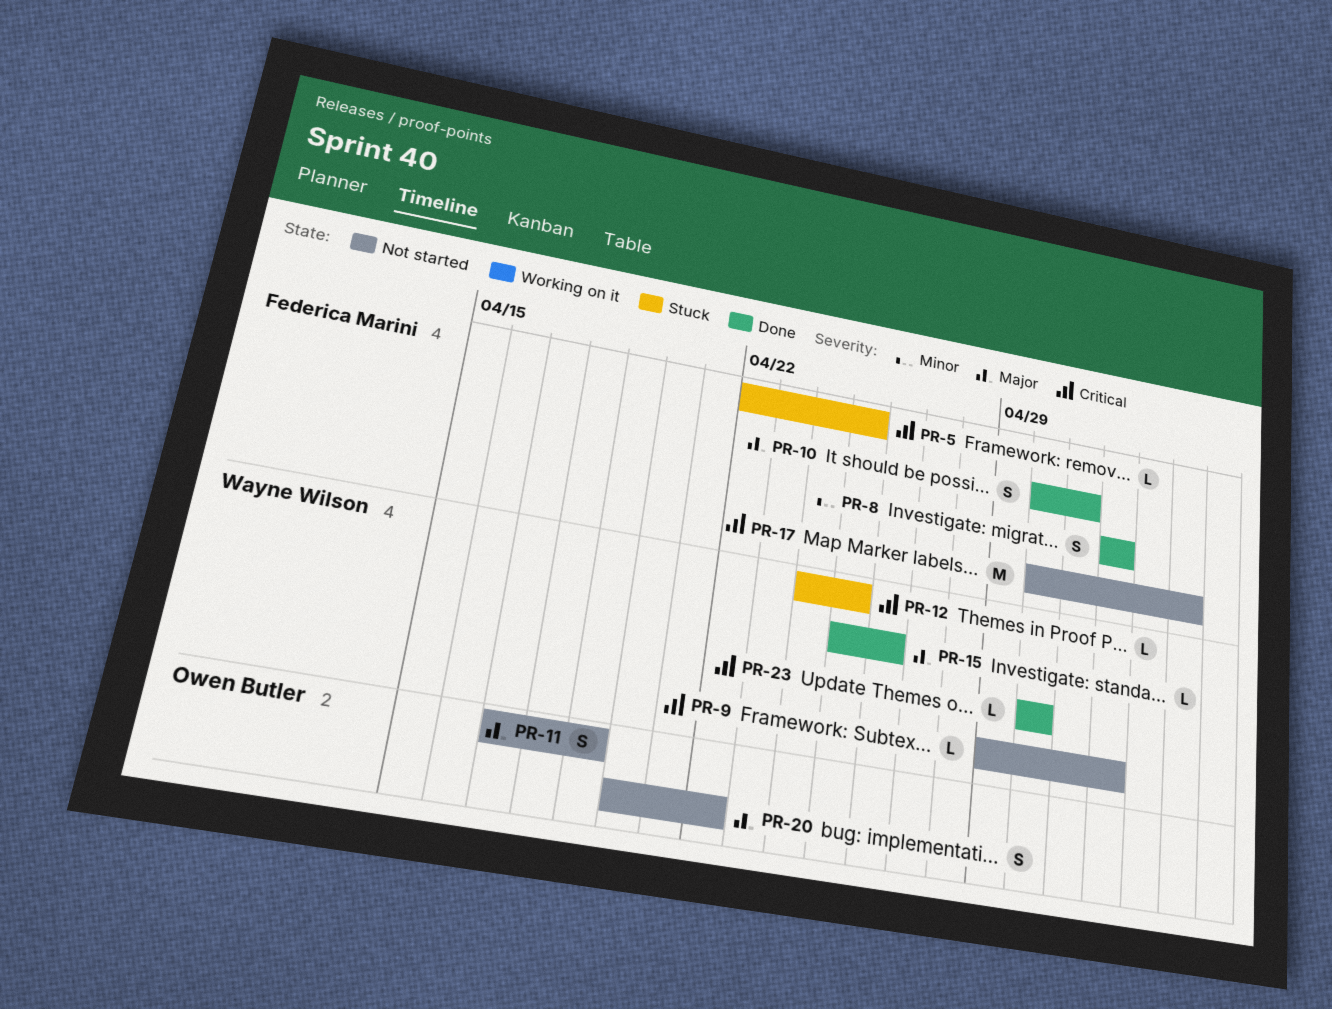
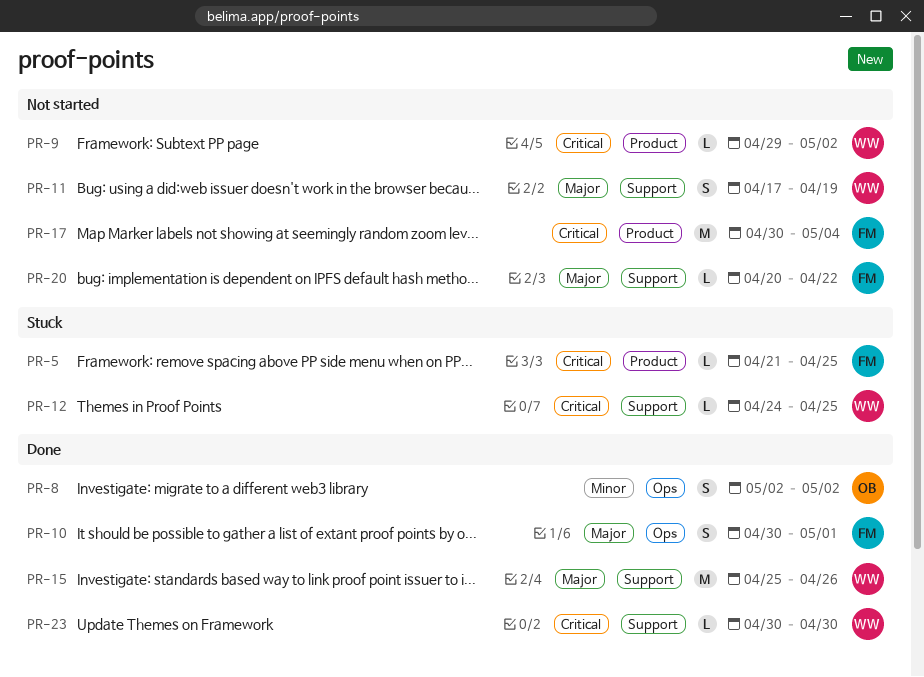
PR-5, start: Apr 22 -> Apr 21
PR-8, owner: Federica Marini -> Owen Butler
PR-11, owner: Owen Butler -> Wayne Wilson
PR-15, estimate: L -> M
PR-20, owner: Owen Butler -> Federica Marini
PR-20, estimate: S -> L

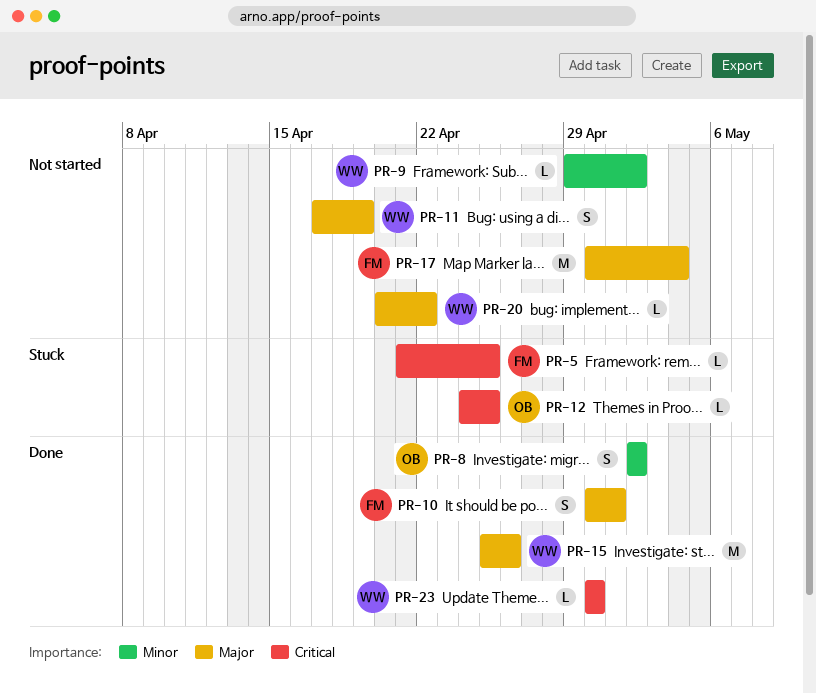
PR-9, priority: Critical -> Minor
PR-12, owner: WW -> OB
PR-17, priority: Critical -> Major
PR-20, owner: FM -> WW

